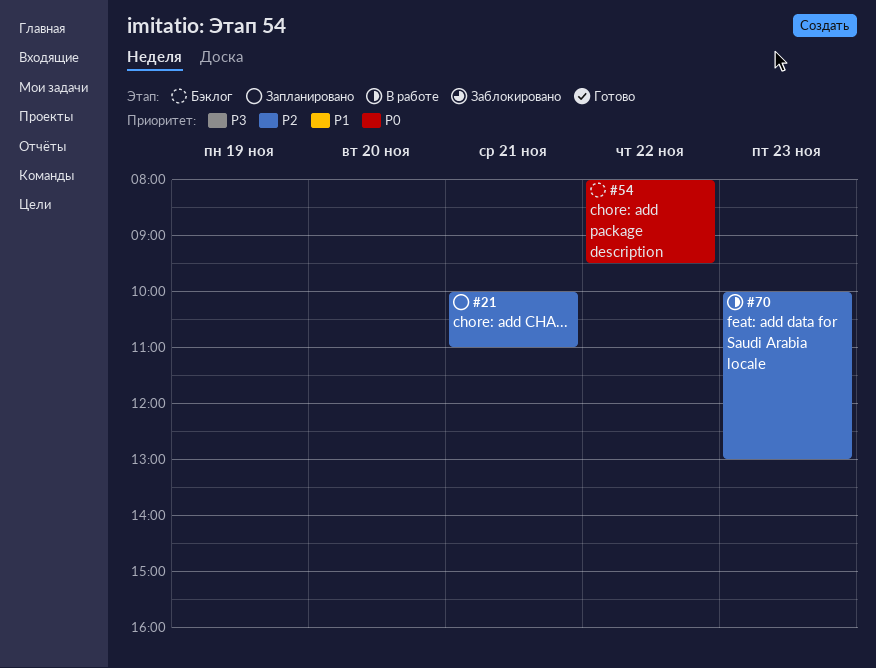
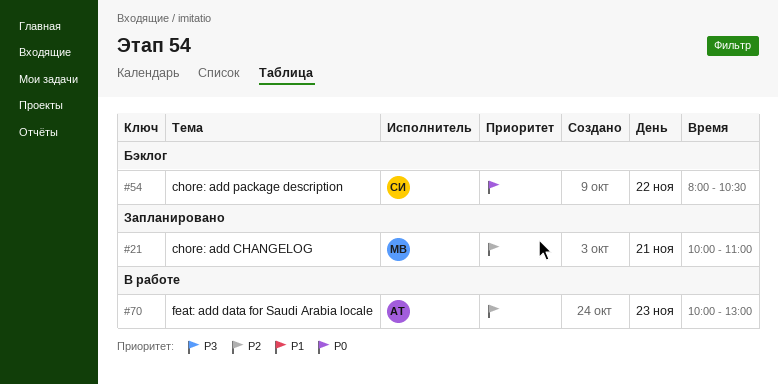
#54, ends: 09:30 -> 10:30

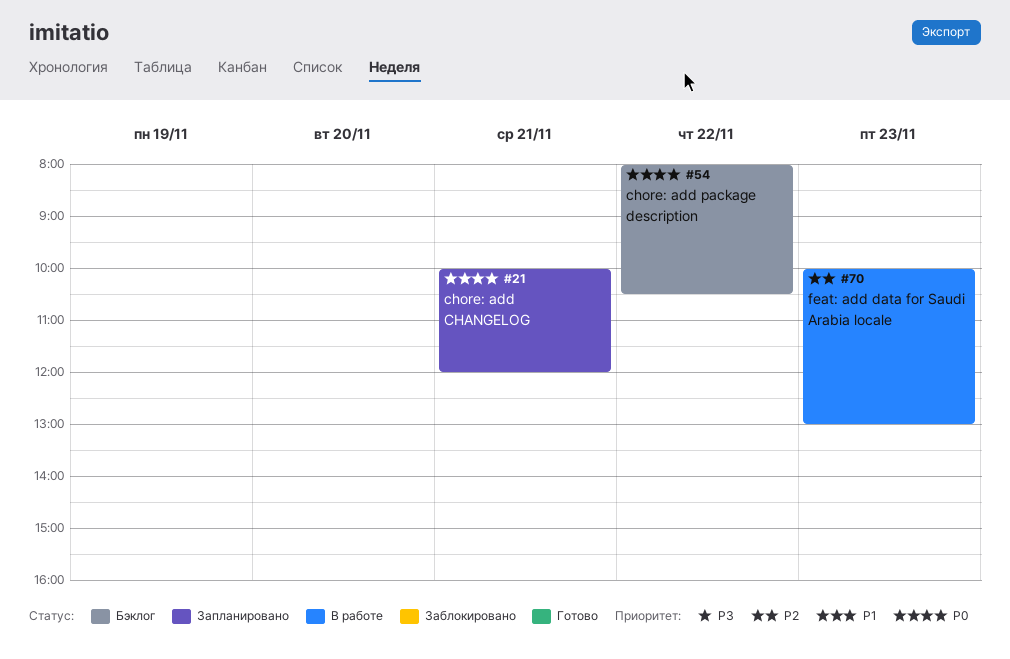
#21, priority: P2 -> P0
#21, ends: 11:00 -> 12:00

